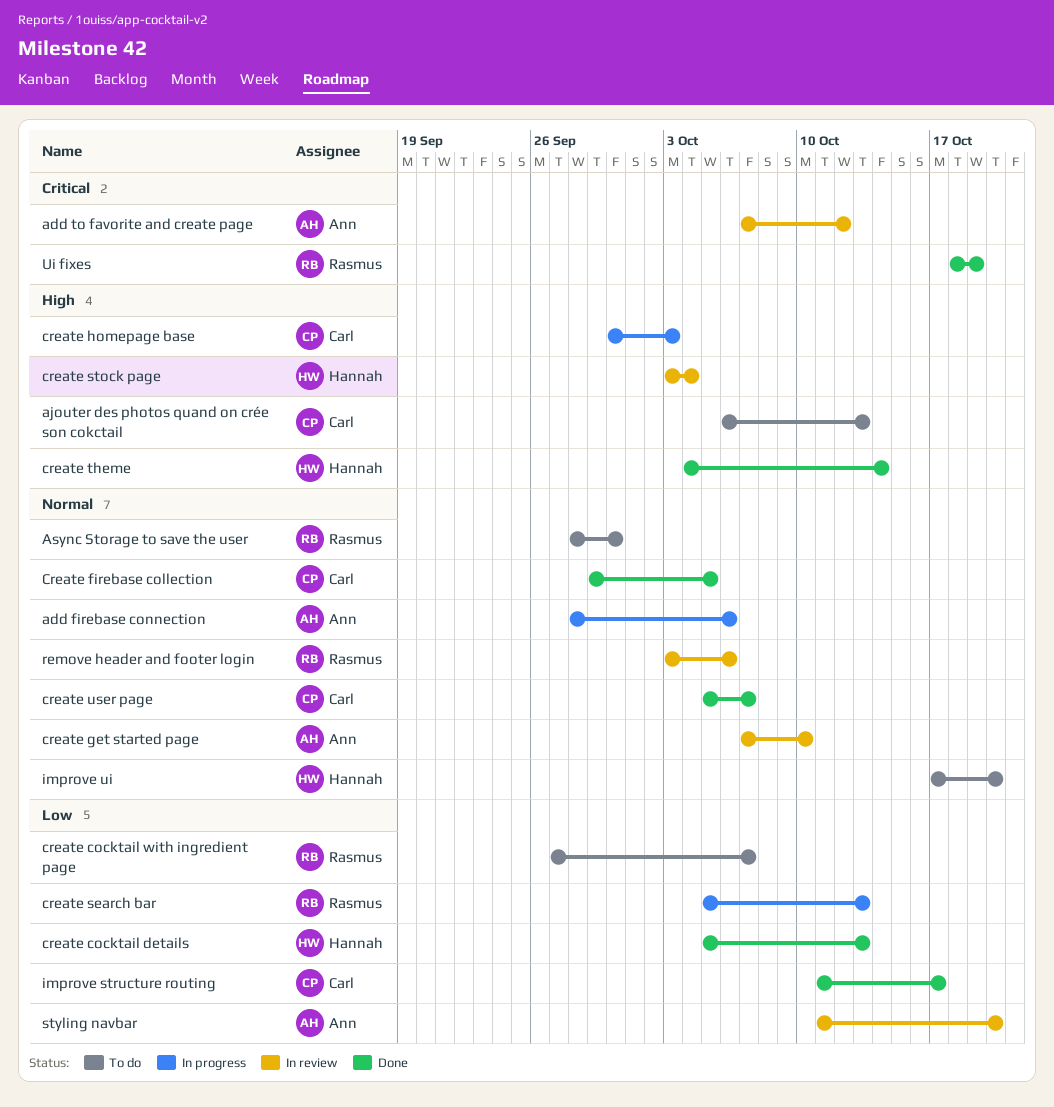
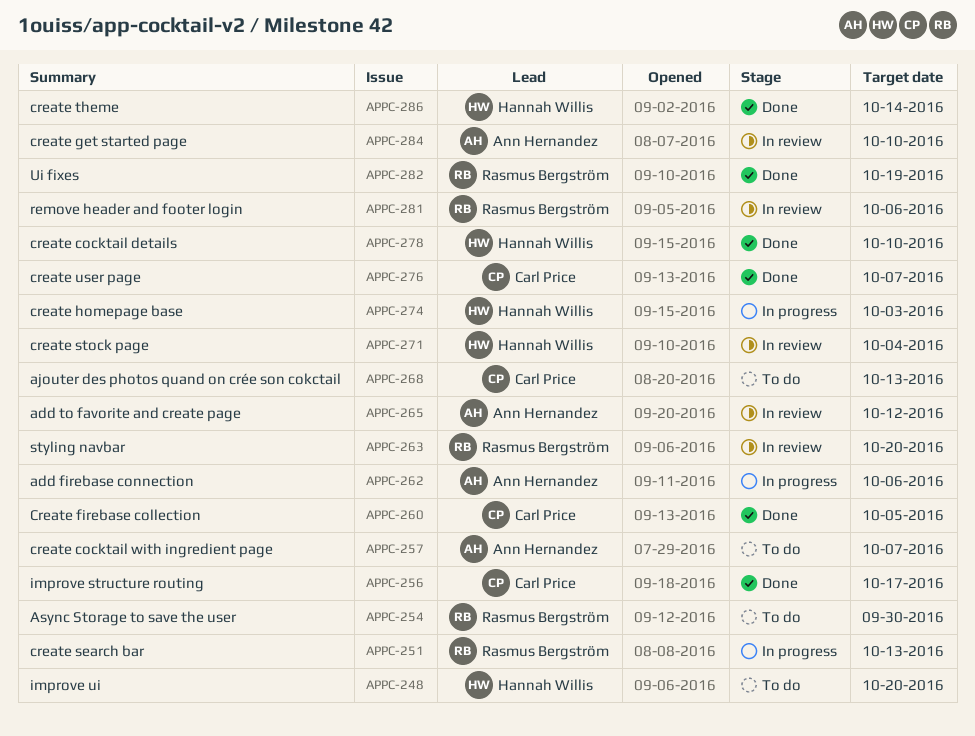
create cocktail details, due: Oct 13 -> Oct 10
create cocktail with ingredient page, owner: Rasmus Bergström -> Ann Hernandez
create homepage base, owner: Carl Price -> Hannah Willis
styling navbar, owner: Ann Hernandez -> Rasmus Bergström

